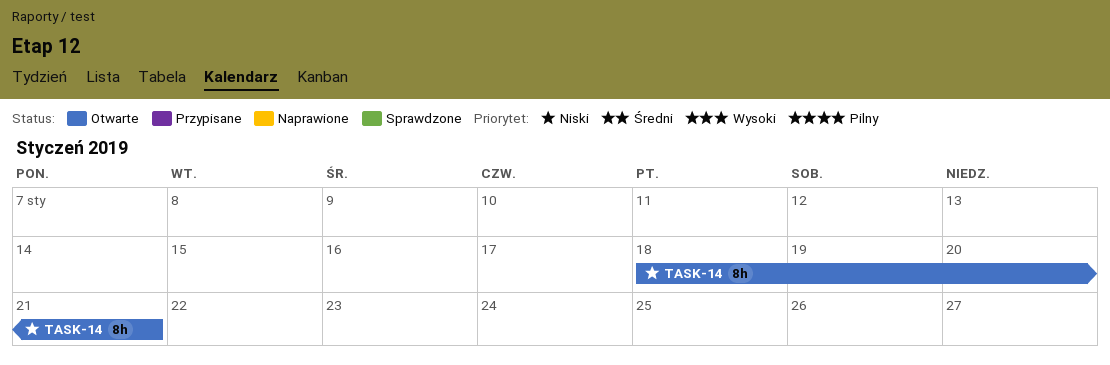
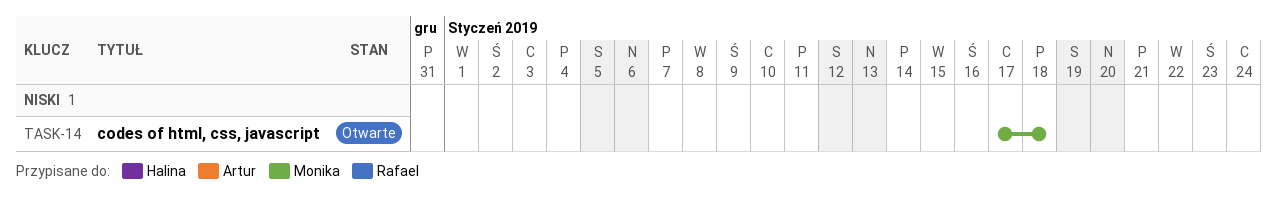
TASK-14, start: Jan 18 -> Jan 17
TASK-14, due: Jan 21 -> Jan 18

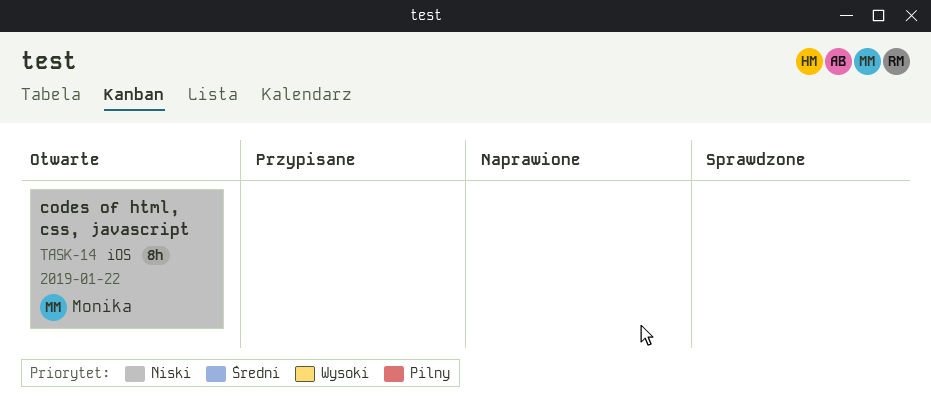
TASK-14, due: Jan 18 -> Jan 22

